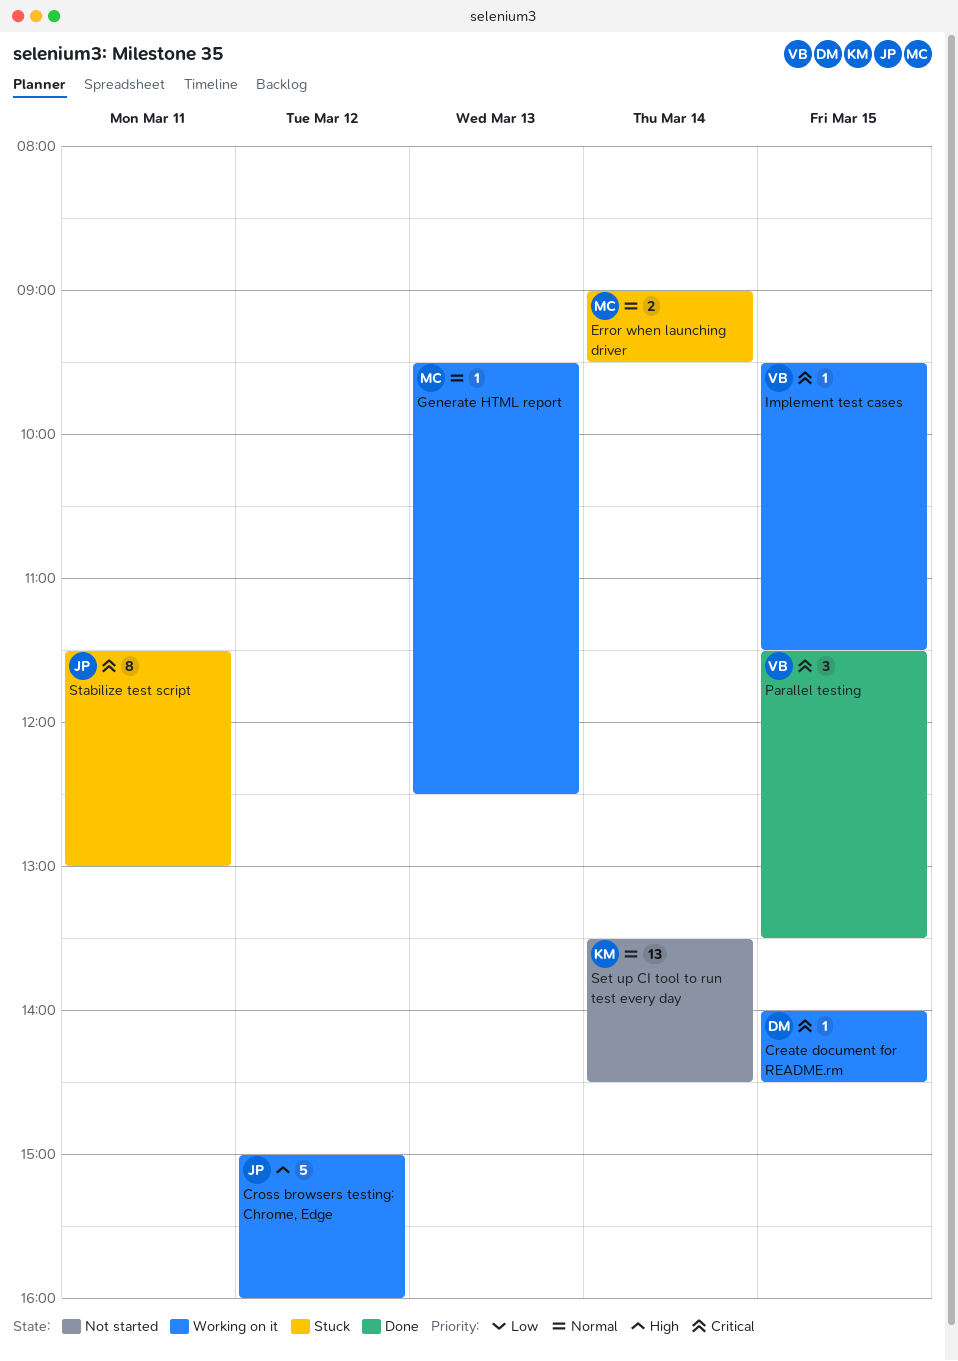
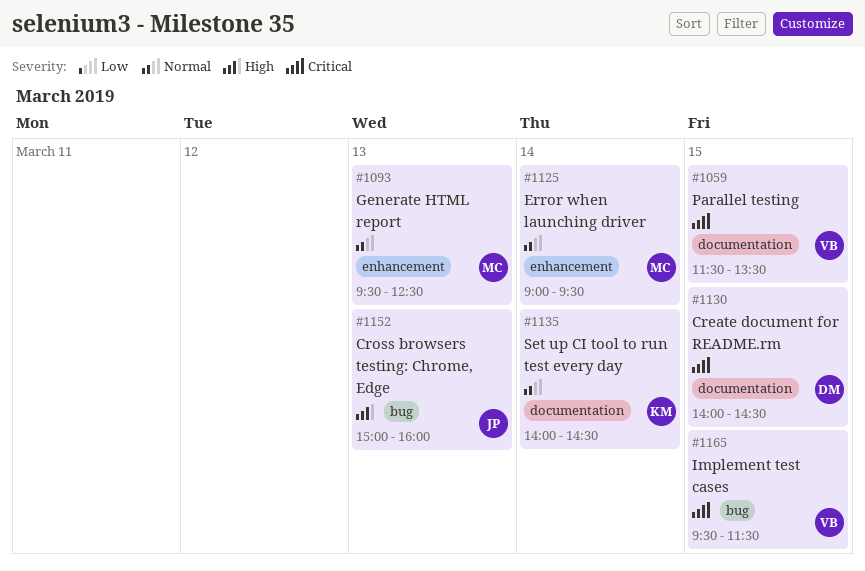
Cross browsers testing: Chrome, Edge, day: Mar 12 -> Mar 13
Set up CI tool to run test every day, begins: 13:30 -> 14:00
Stabilize test script: present -> none

